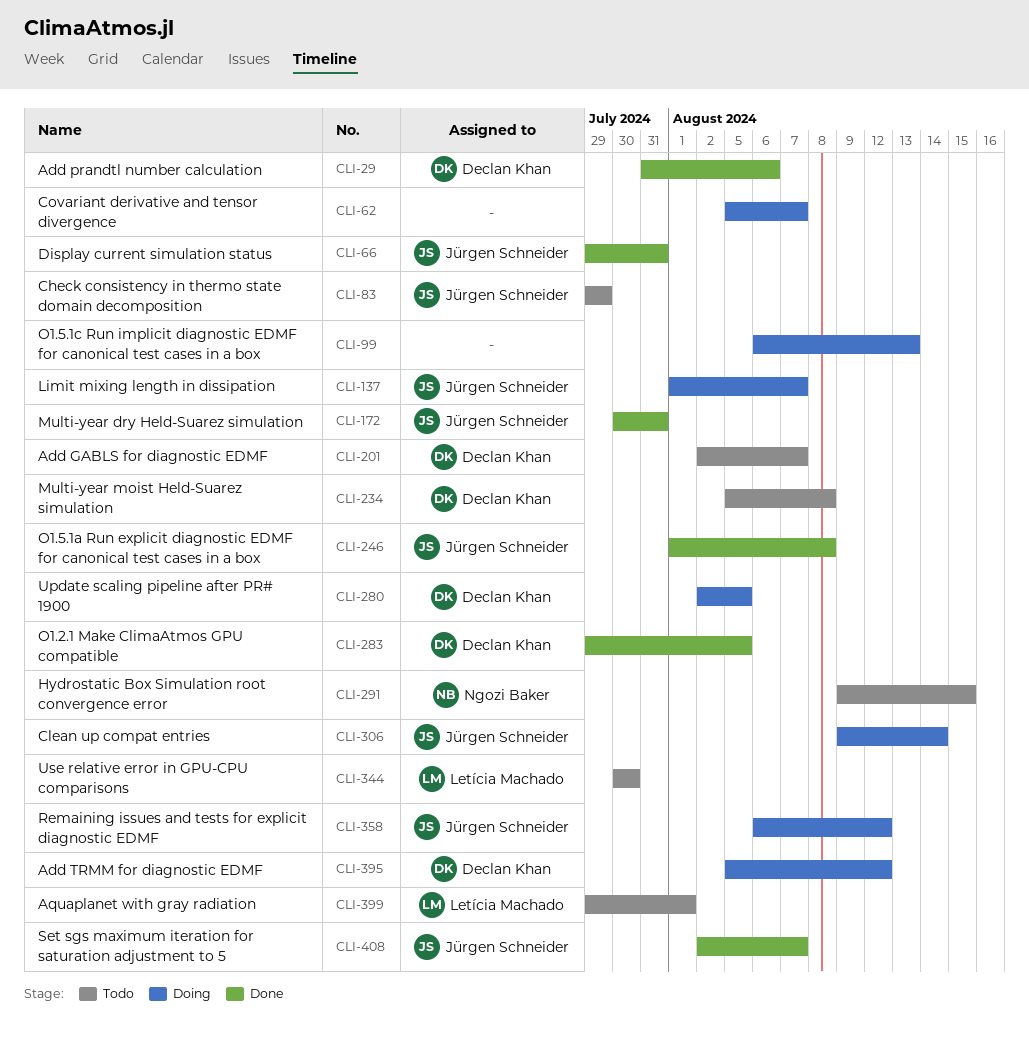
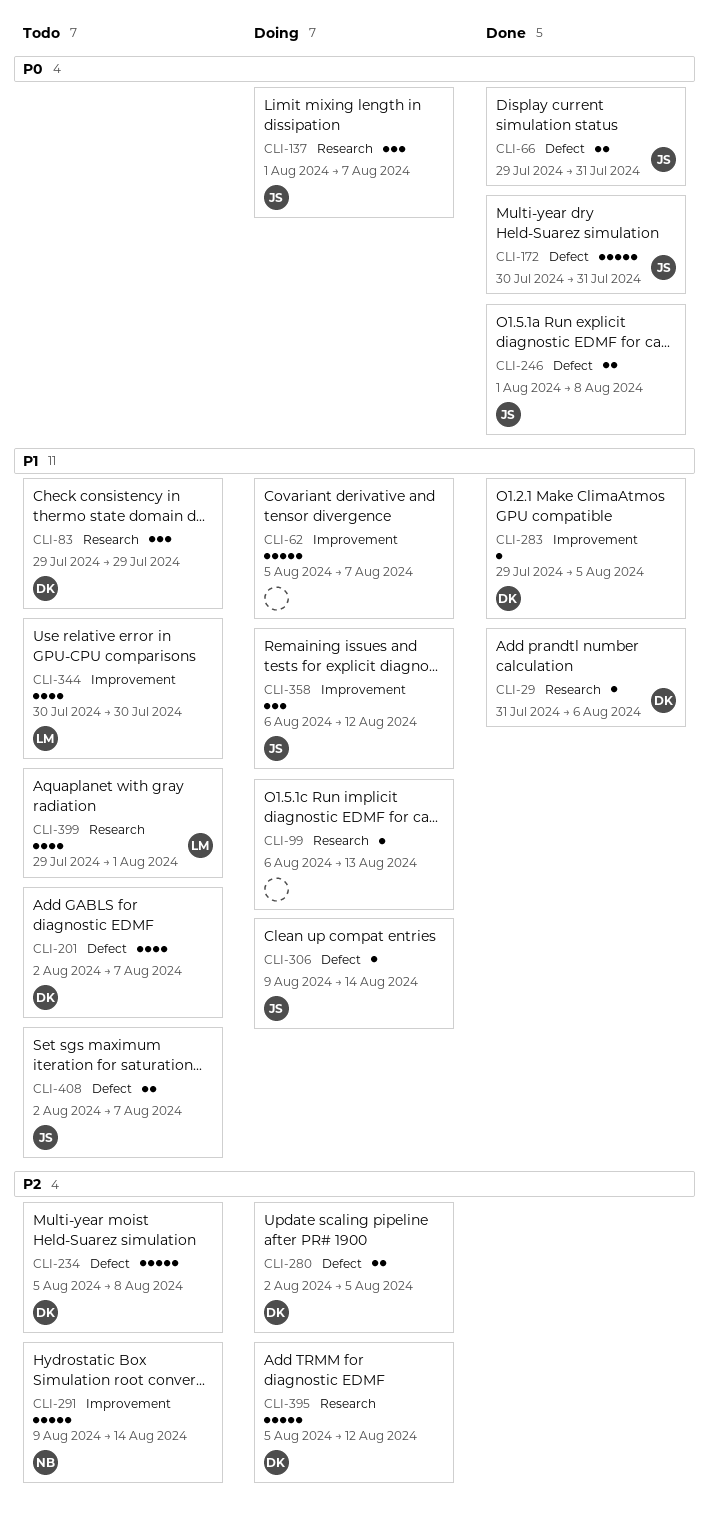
CLI-83, owner: Jürgen Schneider -> Declan Khan
CLI-291, due: Aug 15 -> Aug 14
CLI-408, status: Done -> Todo

